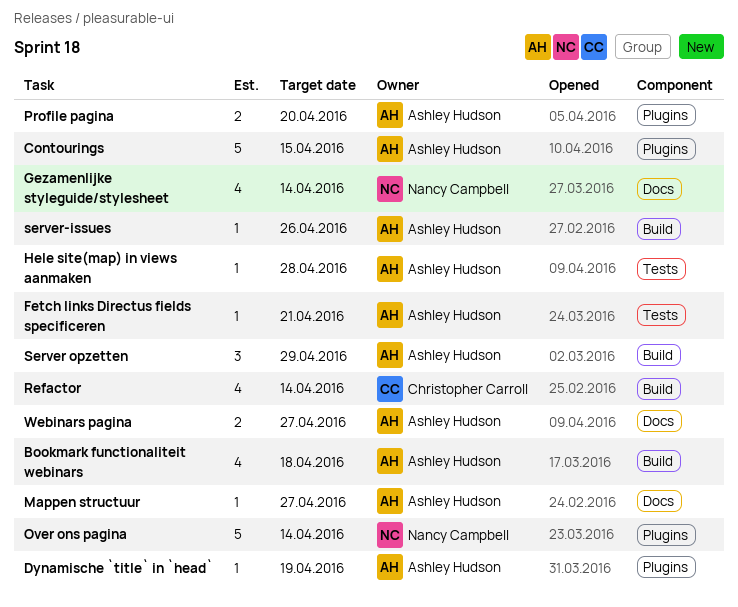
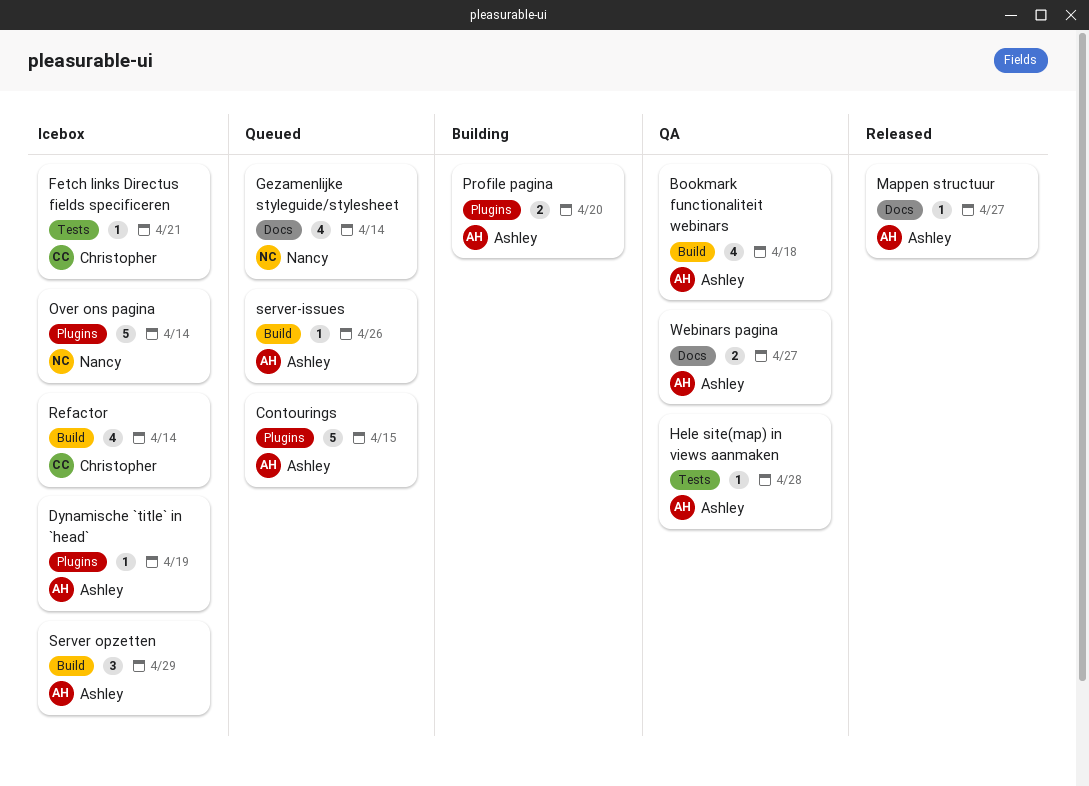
Fetch links Directus fields specificeren, owner: Ashley Hudson -> Christopher Carroll

